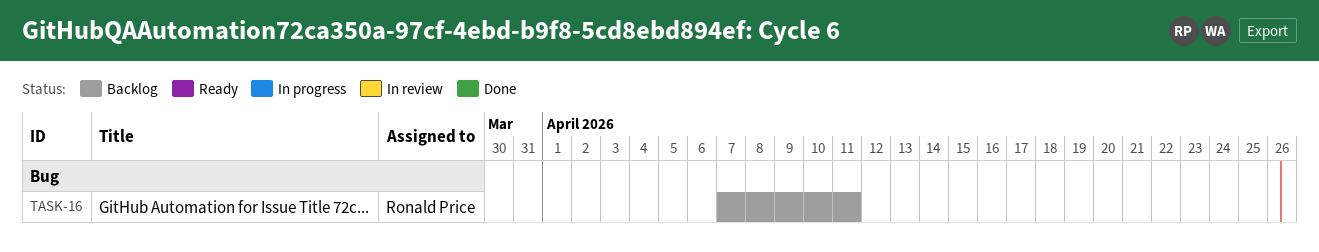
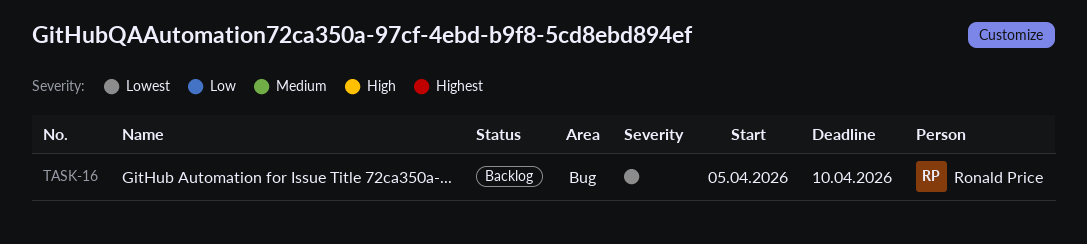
TASK-16, start: Apr 7 -> Apr 5
TASK-16, due: Apr 11 -> Apr 10

